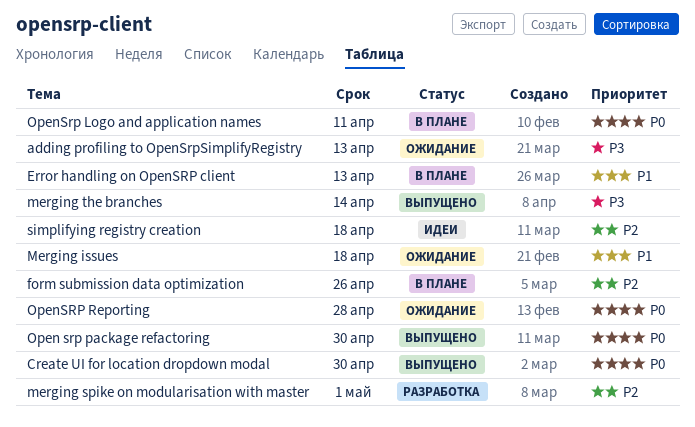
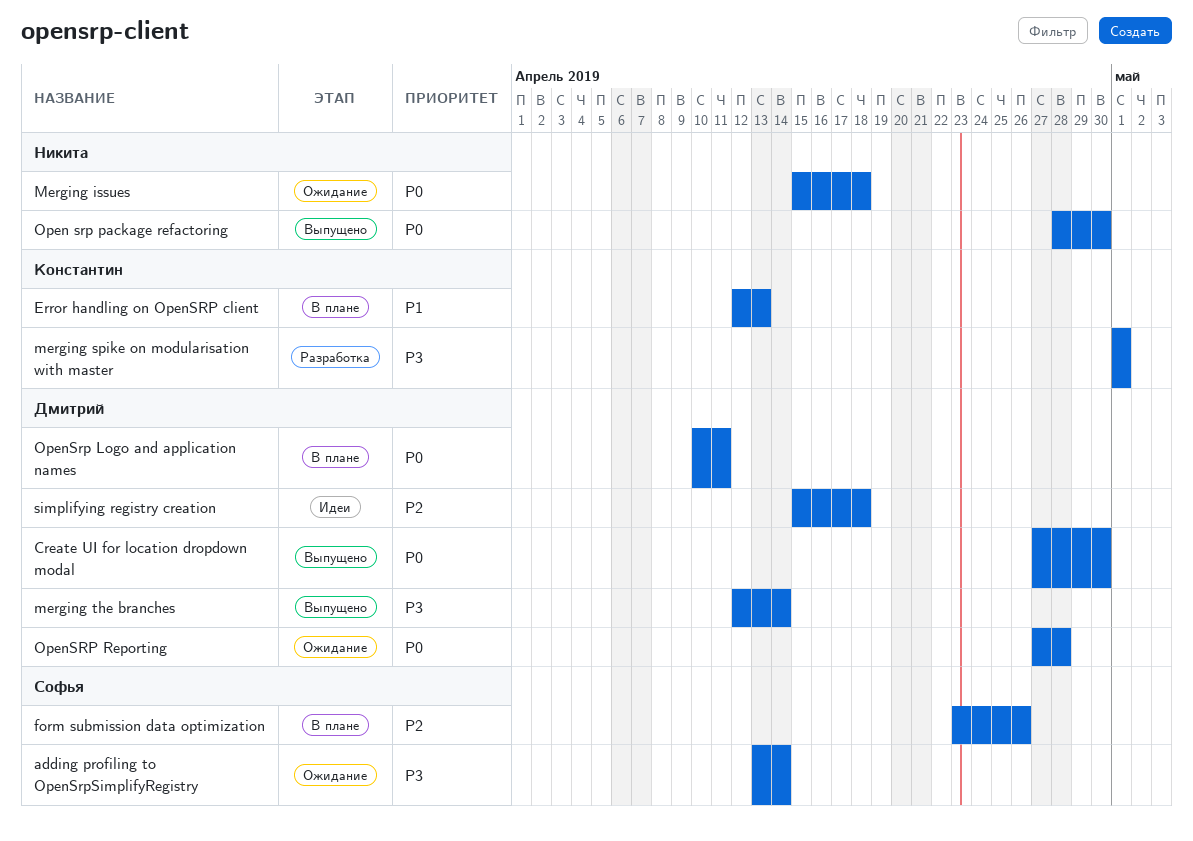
adding profiling to OpenSrpSimplifyRegistry, due: Apr 13 -> Apr 14
Merging issues, priority: P1 -> P0
merging spike on modularisation with master, priority: P2 -> P3

